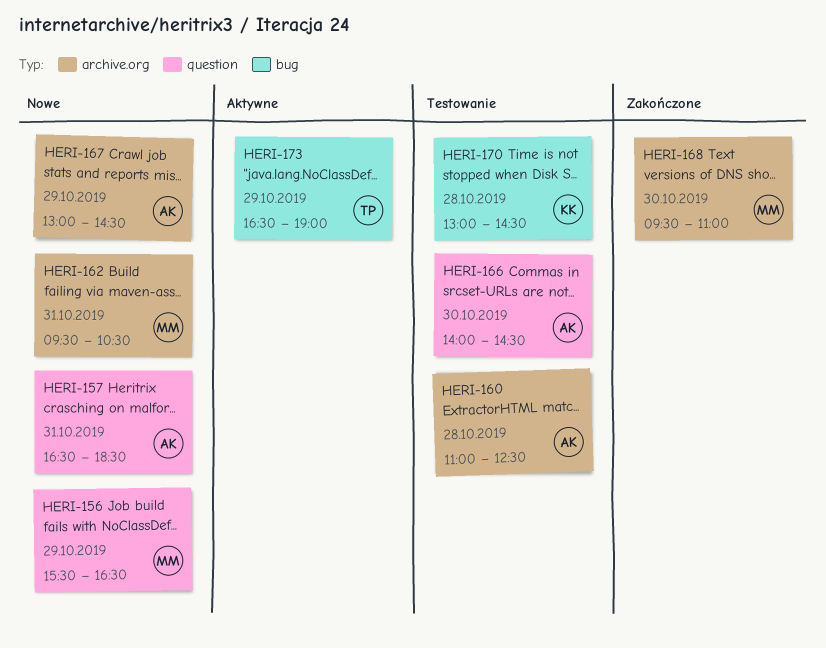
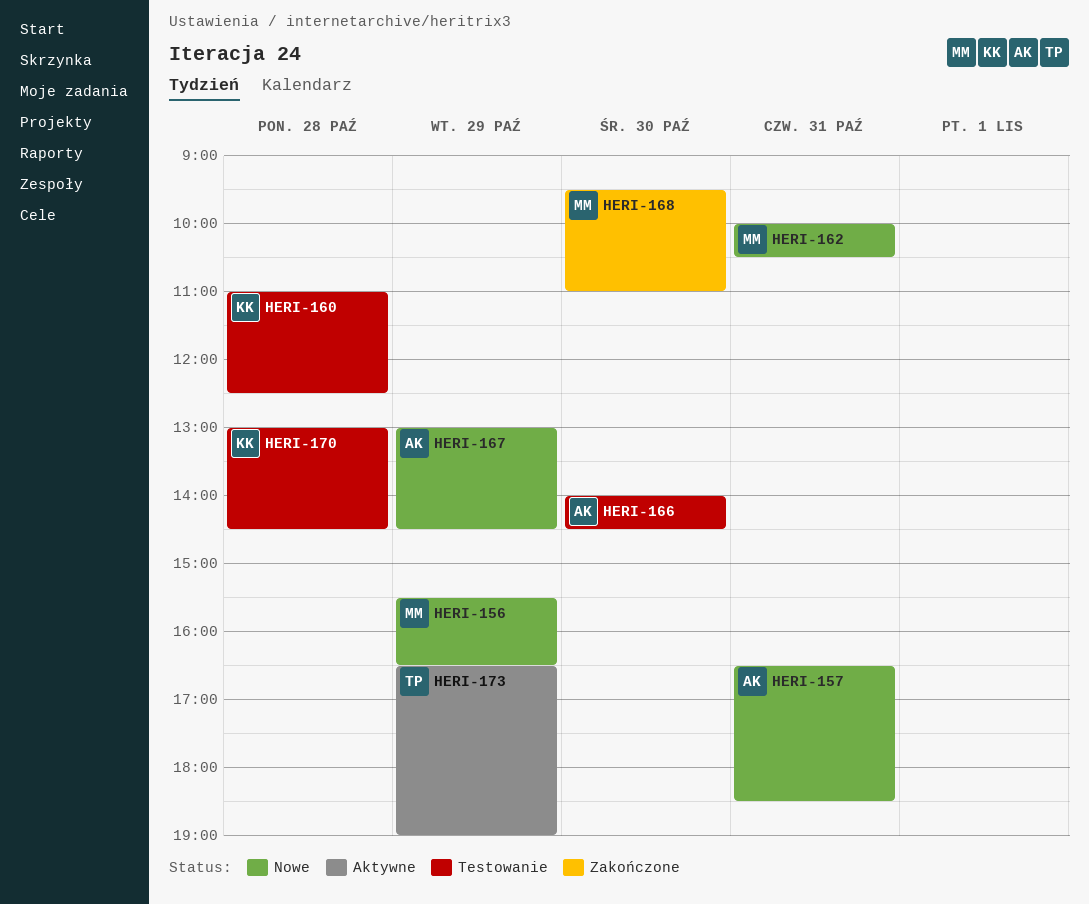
HERI-160, owner: AK -> KK
HERI-162, begins: 09:30 -> 10:00

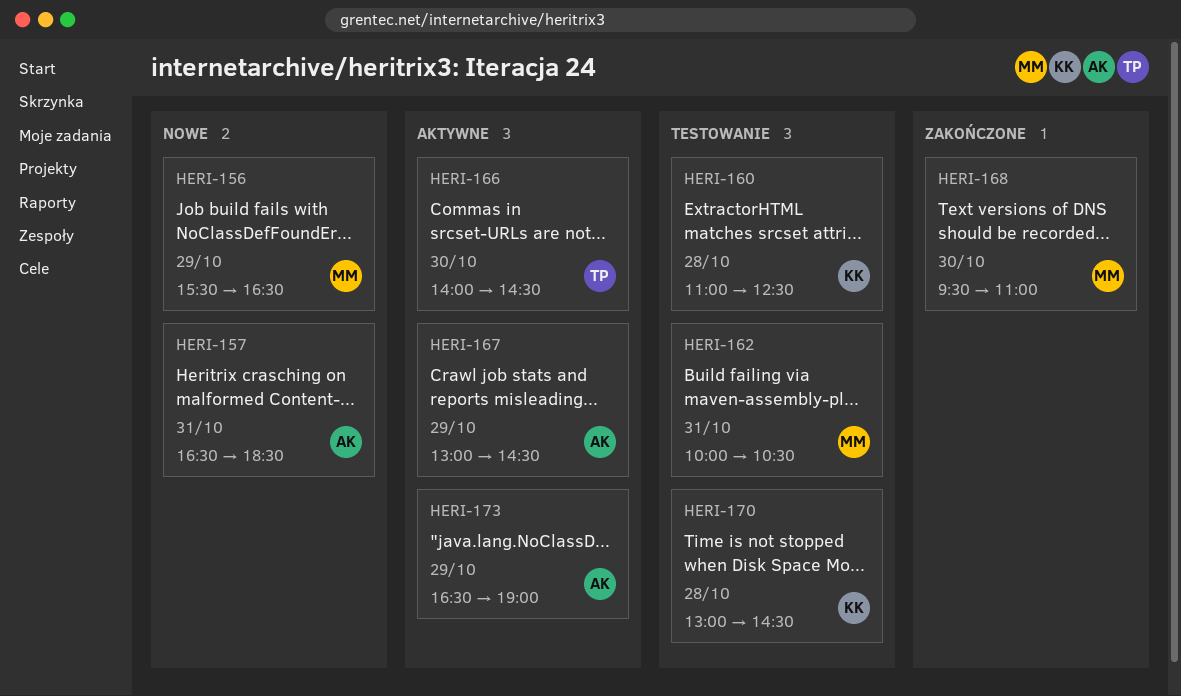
HERI-162, status: Nowe -> Testowanie
HERI-166, status: Testowanie -> Aktywne
HERI-166, owner: AK -> TP
HERI-167, status: Nowe -> Aktywne
HERI-173, owner: TP -> AK

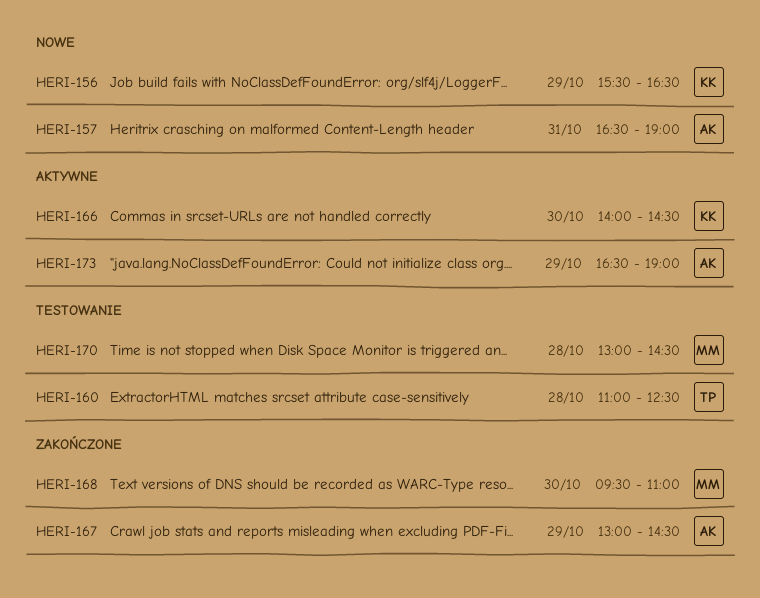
HERI-156, owner: MM -> KK
HERI-157, ends: 18:30 -> 19:00
HERI-160, owner: KK -> TP
HERI-162: present -> none
HERI-166, owner: TP -> KK
HERI-167, status: Aktywne -> Zakończone
HERI-170, owner: KK -> MM

